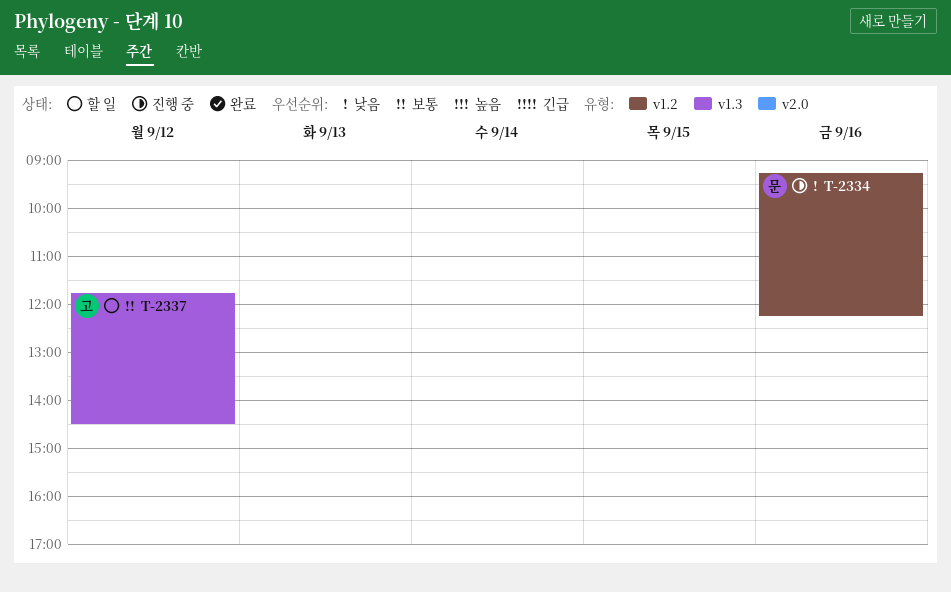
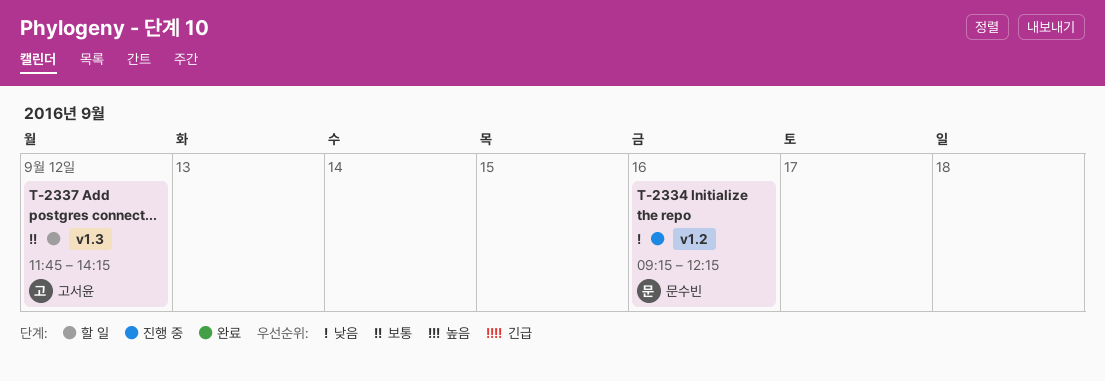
T-2337, ends: 14:30 -> 14:15

